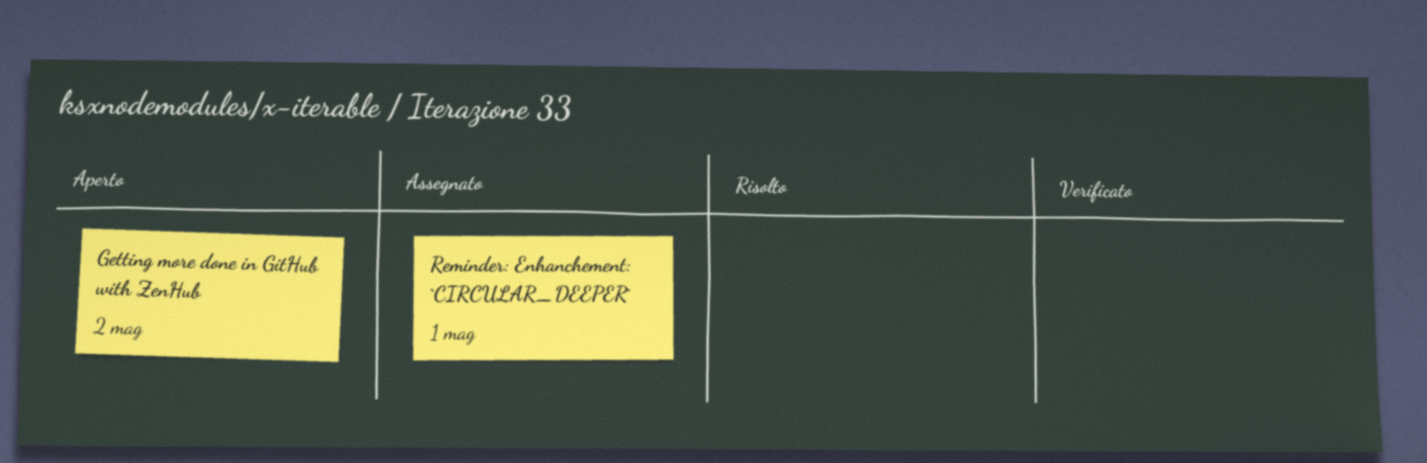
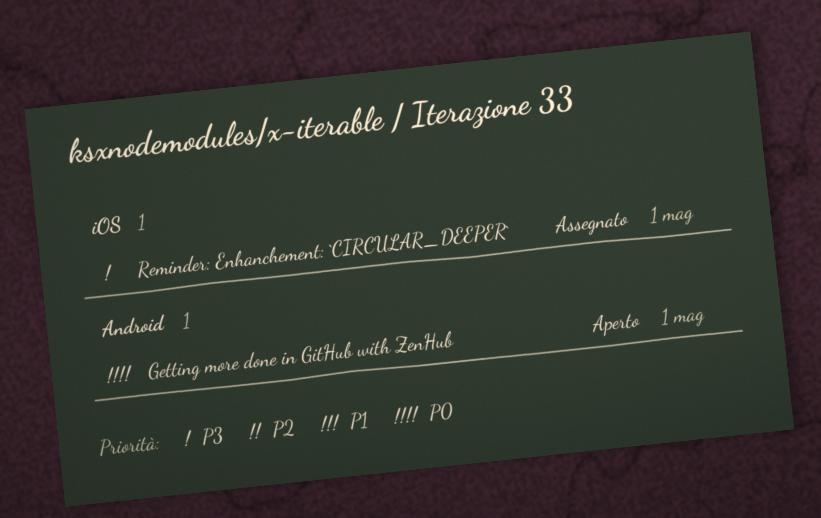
Getting more done in GitHub with ZenHub, due: May 2 -> May 1

